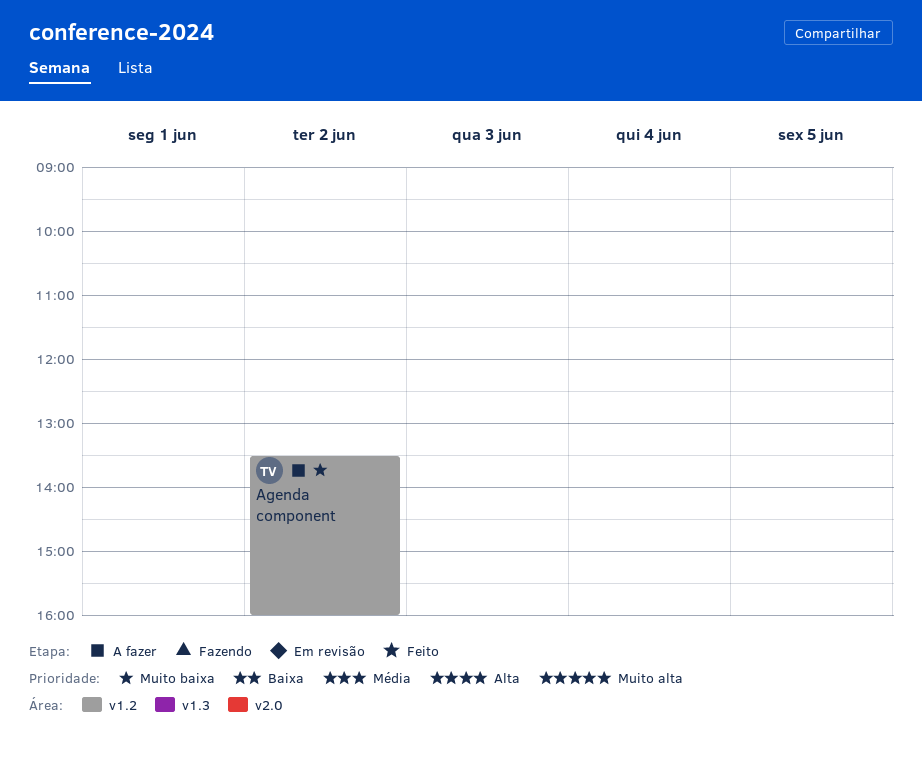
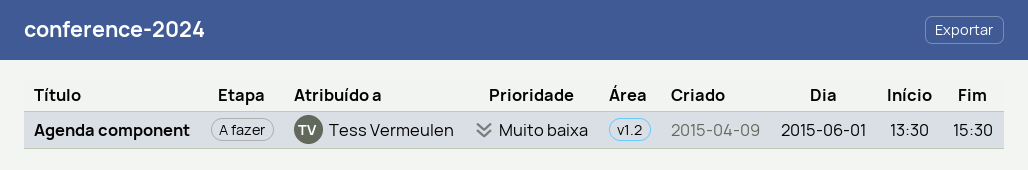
Agenda component, day: Jun 2 -> Jun 1
Agenda component, ends: 16:00 -> 15:30

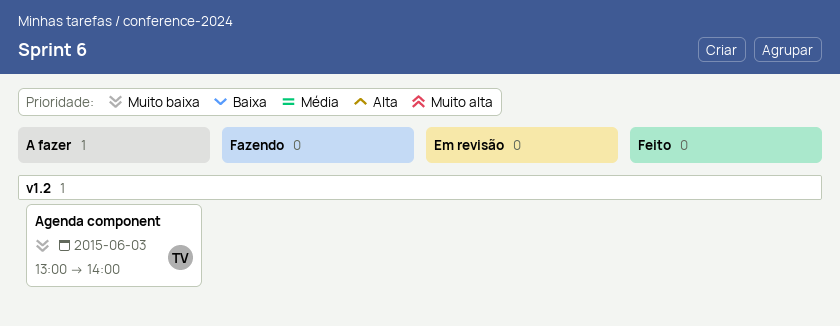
Agenda component, day: Jun 1 -> Jun 3
Agenda component, begins: 13:30 -> 13:00
Agenda component, ends: 15:30 -> 14:00

